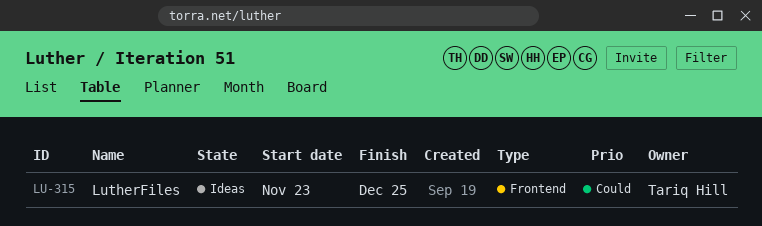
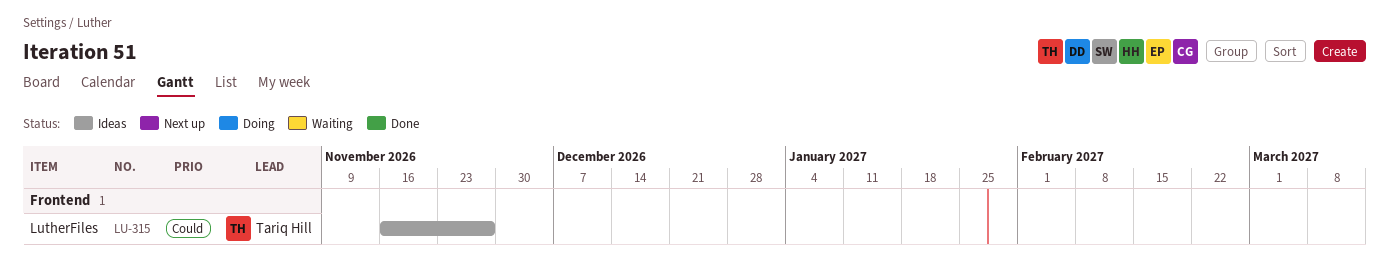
LU-315, start: Nov 23 -> Nov 16
LU-315, due: Dec 25 -> Nov 27

